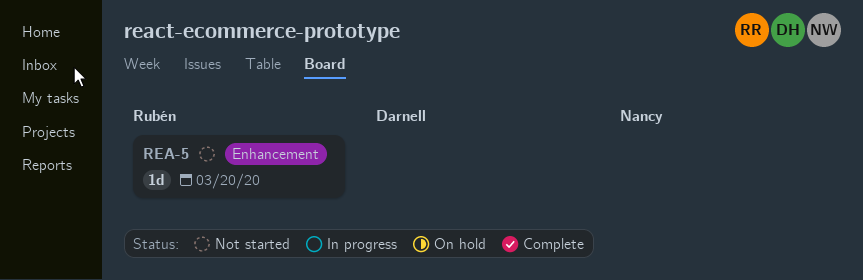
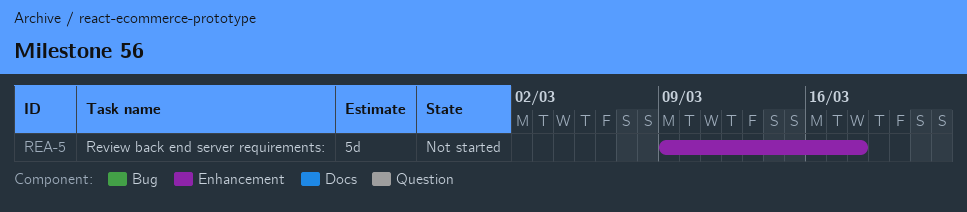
REA-5, estimate: 1d -> 5d
REA-5, due: Mar 20 -> Mar 18

